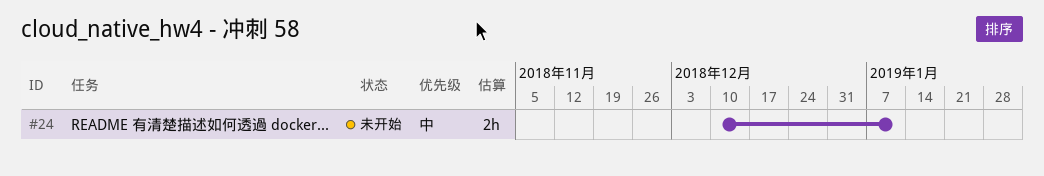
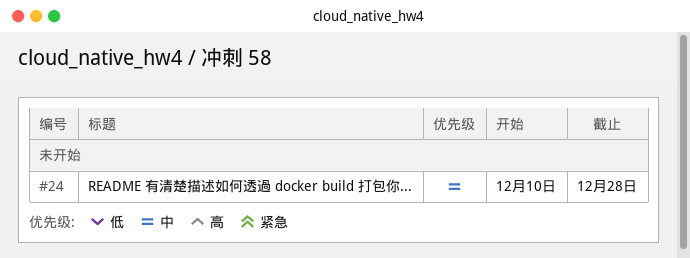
#24, due: Jan 11 -> Dec 28

